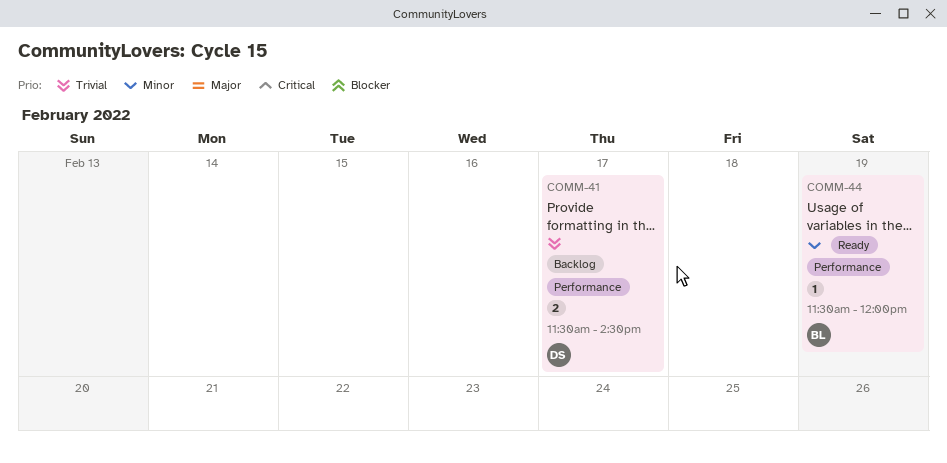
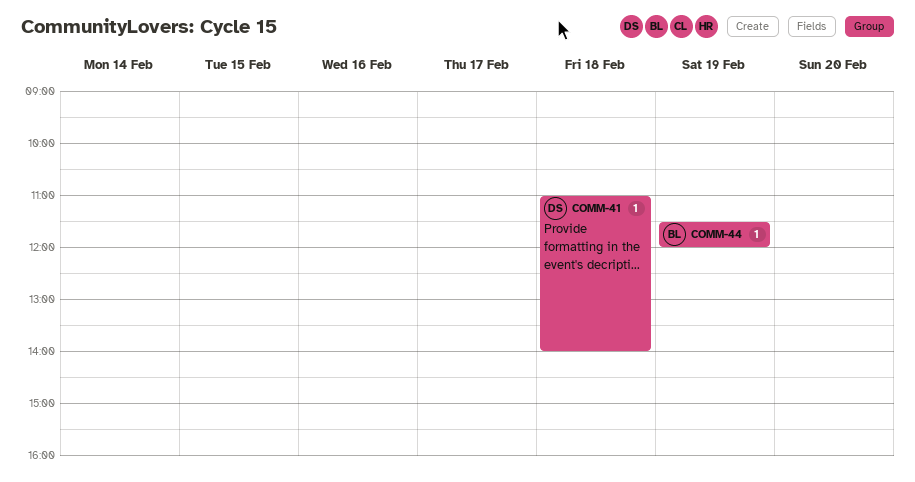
COMM-41, estimate: 2 -> 1
COMM-41, day: Feb 17 -> Feb 18
COMM-41, begins: 11:30 -> 11:00
COMM-41, ends: 14:30 -> 14:00

